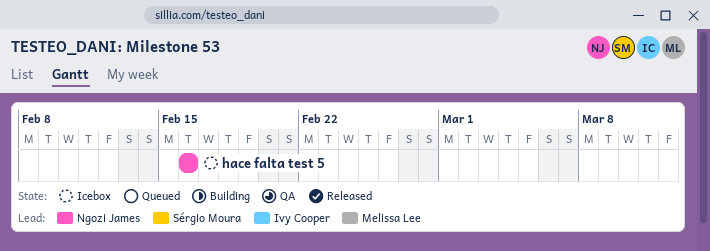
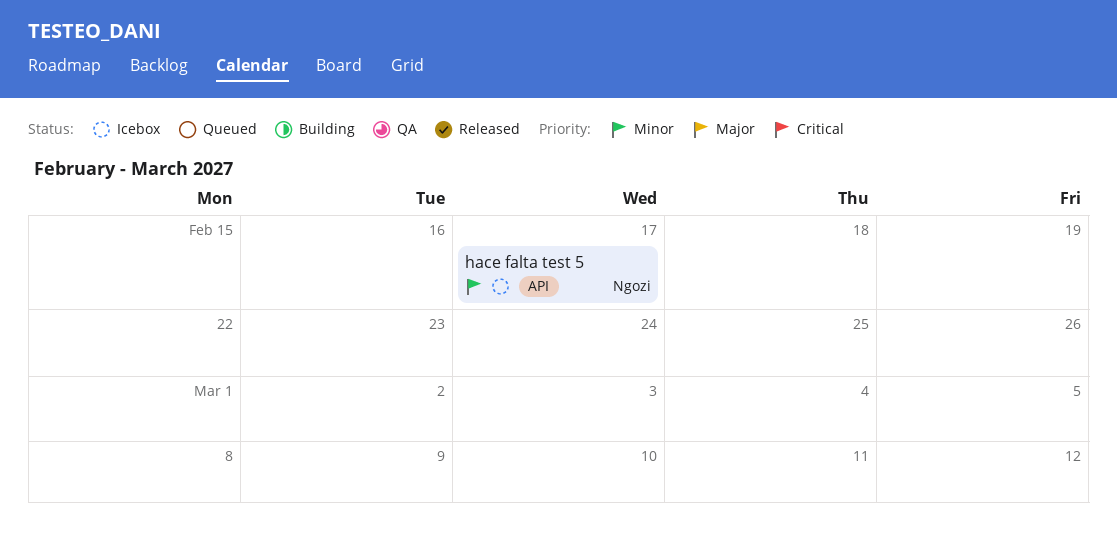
hace falta test 5, due: Feb 16 -> Feb 17

